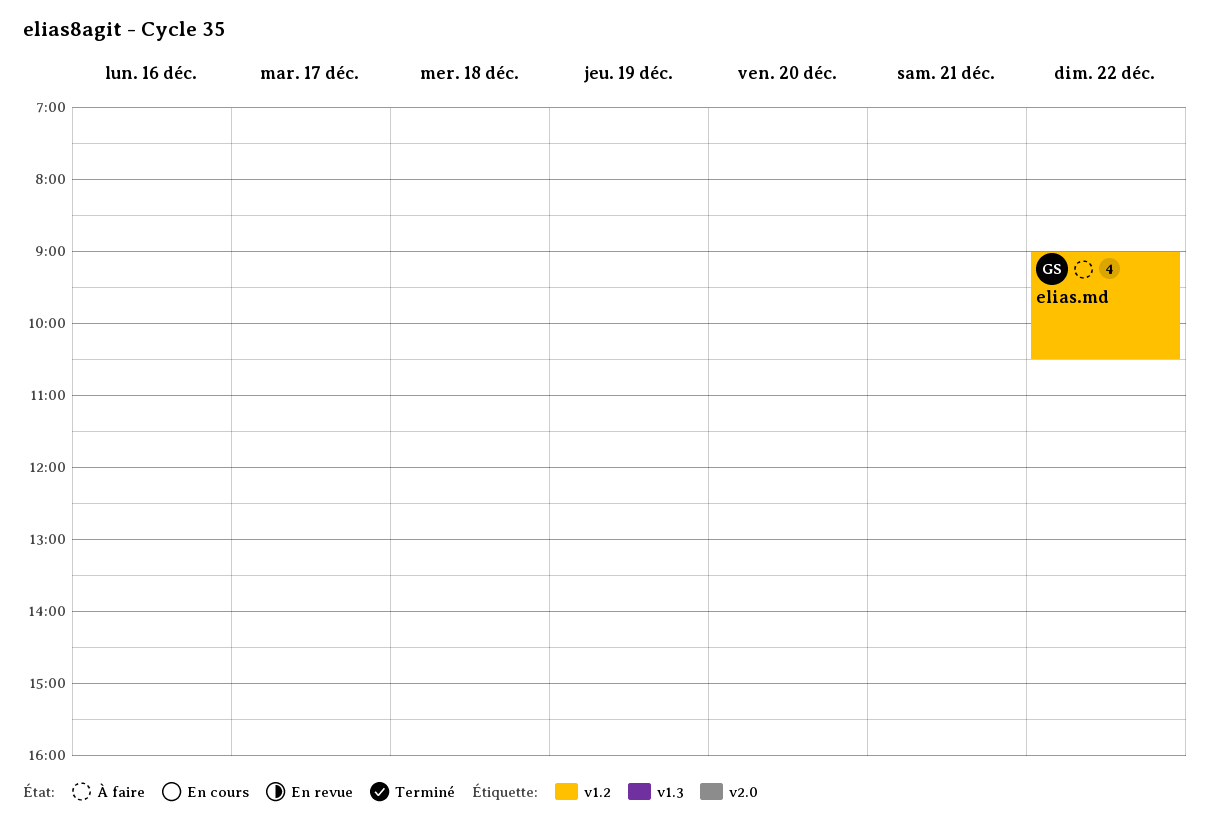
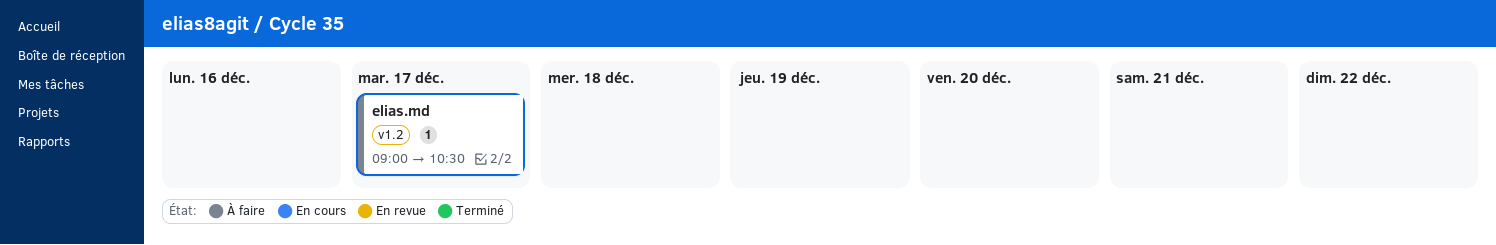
elias.md, estimate: 4 -> 1
elias.md, day: Dec 22 -> Dec 17

